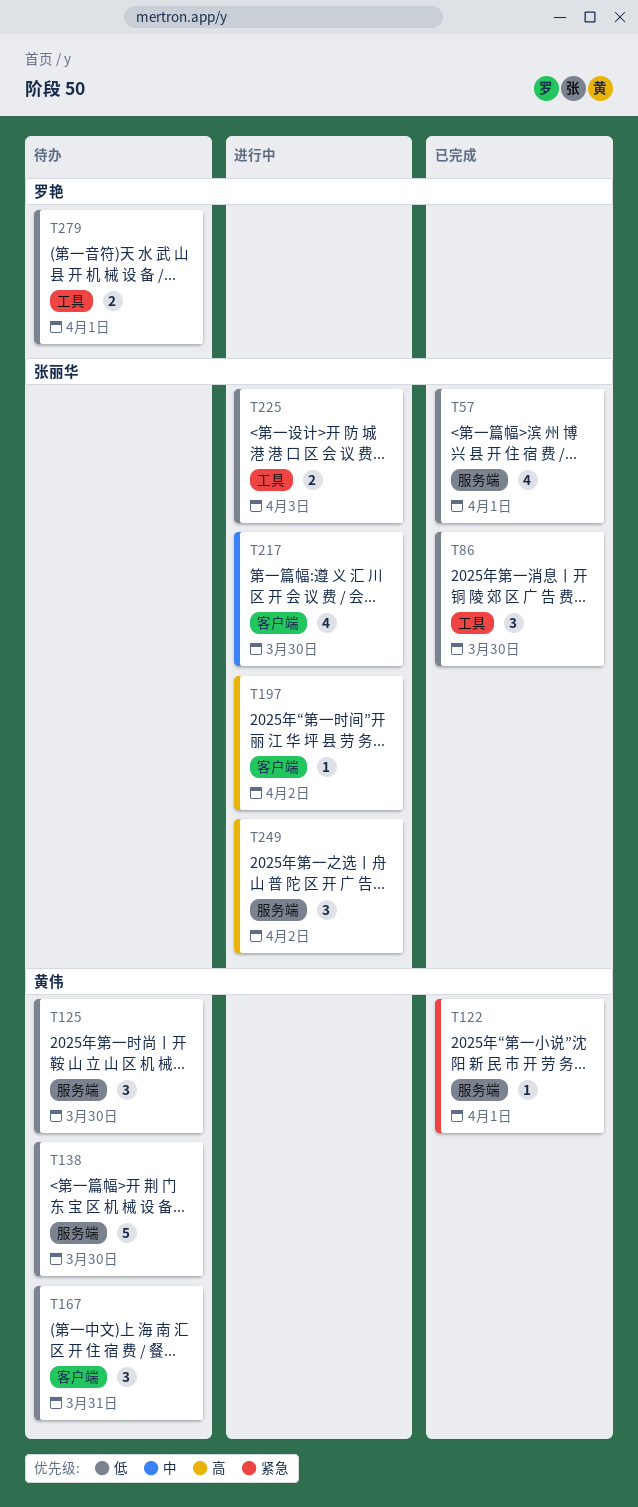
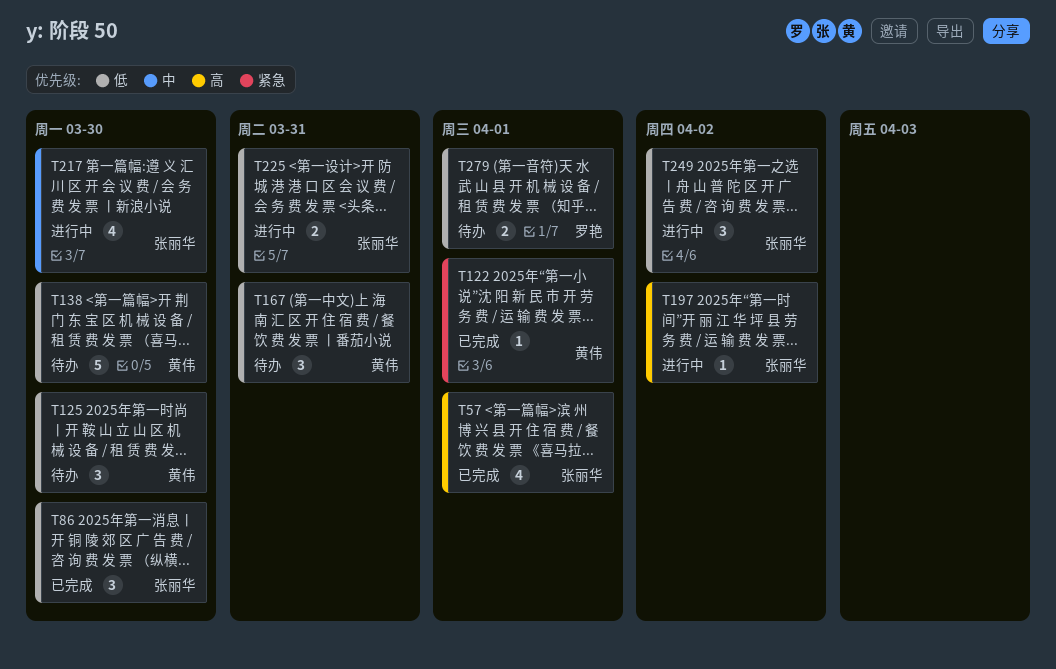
T57, priority: 低 -> 高
T225, due: Apr 3 -> Mar 31
T249, priority: 高 -> 低

